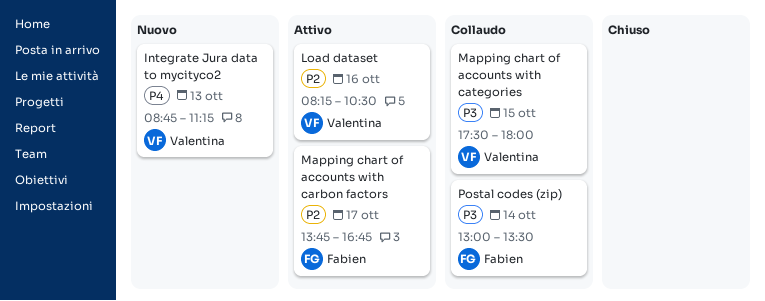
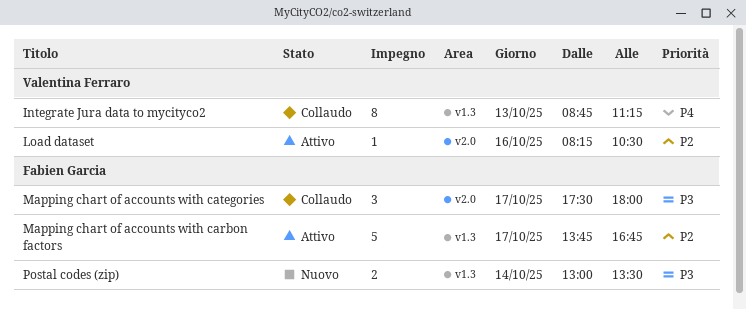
Integrate Jura data to mycityco2, status: Nuovo -> Collaudo
Mapping chart of accounts with categories, owner: Valentina Ferraro -> Fabien Garcia
Mapping chart of accounts with categories, day: Oct 15 -> Oct 17
Postal codes (zip), status: Collaudo -> Nuovo

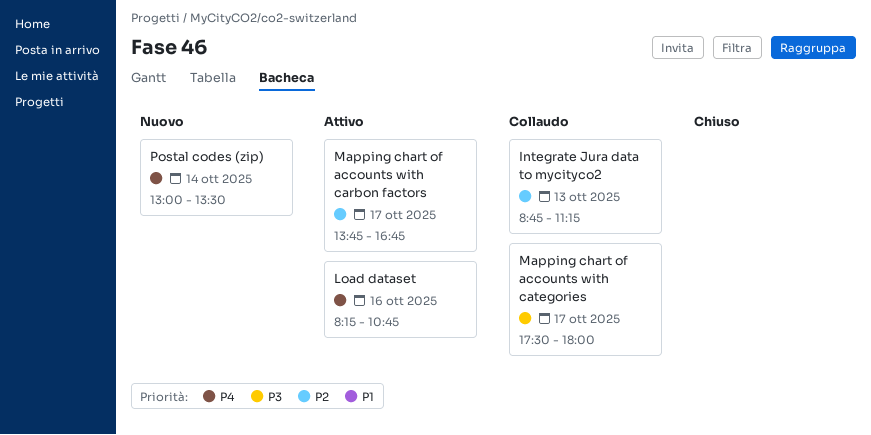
Integrate Jura data to mycityco2, priority: P4 -> P2
Load dataset, priority: P2 -> P4
Load dataset, ends: 10:30 -> 10:45
Postal codes (zip), priority: P3 -> P4

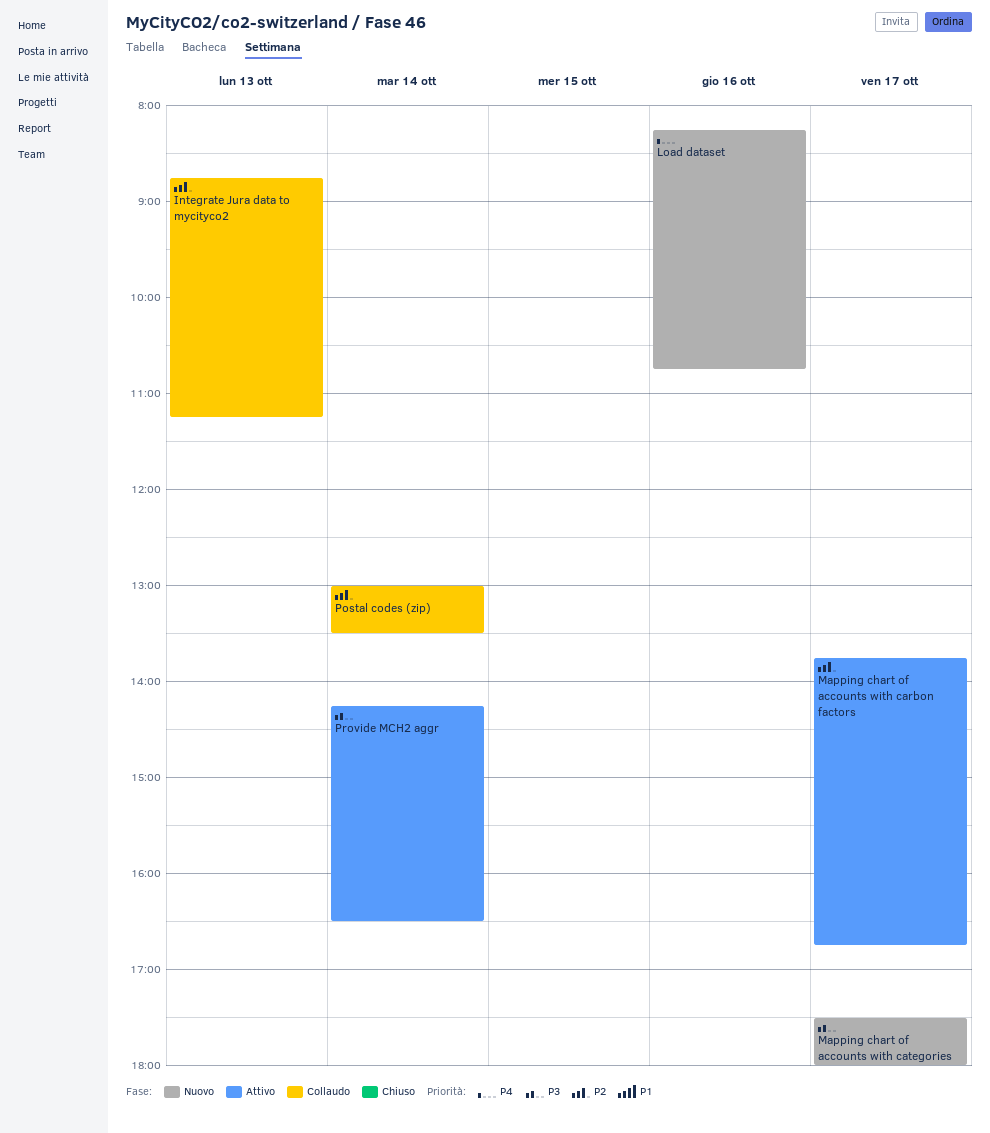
Load dataset, status: Attivo -> Nuovo
Mapping chart of accounts with categories, status: Collaudo -> Nuovo
Postal codes (zip), status: Nuovo -> Collaudo
Postal codes (zip), priority: P4 -> P2
Provide MCH2 aggr: none -> present

